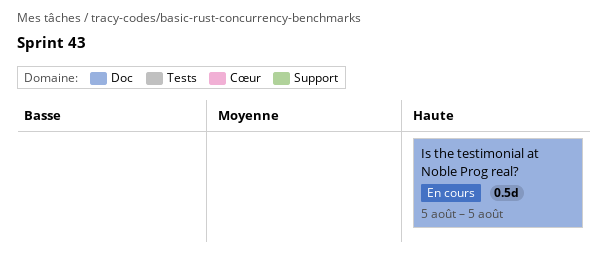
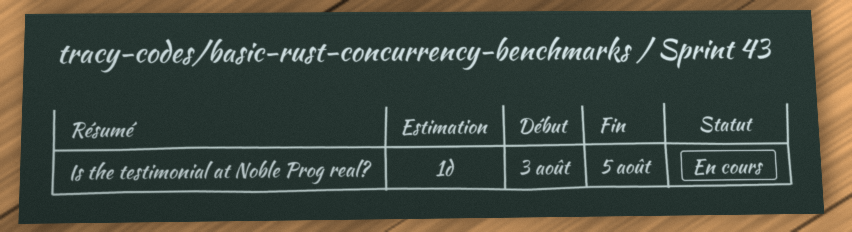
Is the testimonial at Noble Prog real?, estimate: 0.5d -> 1d
Is the testimonial at Noble Prog real?, start: Aug 5 -> Aug 3

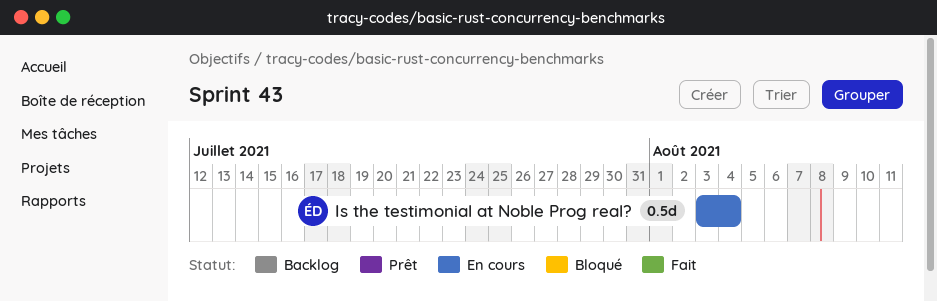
Is the testimonial at Noble Prog real?, estimate: 1d -> 0.5d
Is the testimonial at Noble Prog real?, due: Aug 5 -> Aug 4

